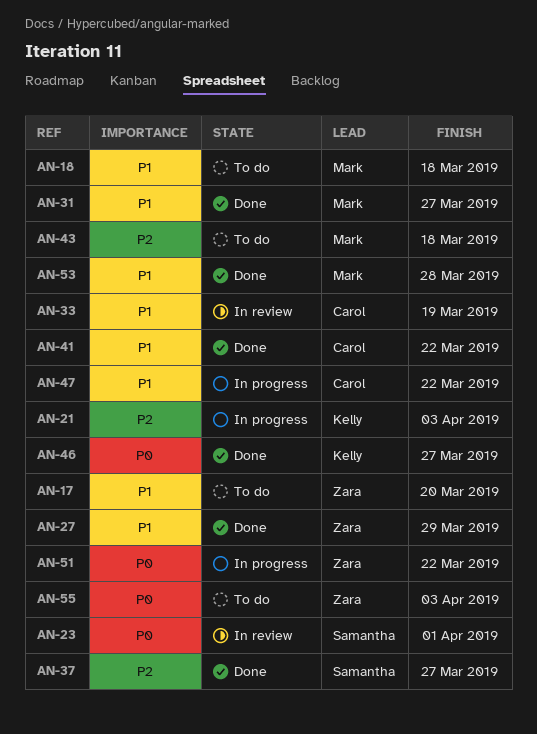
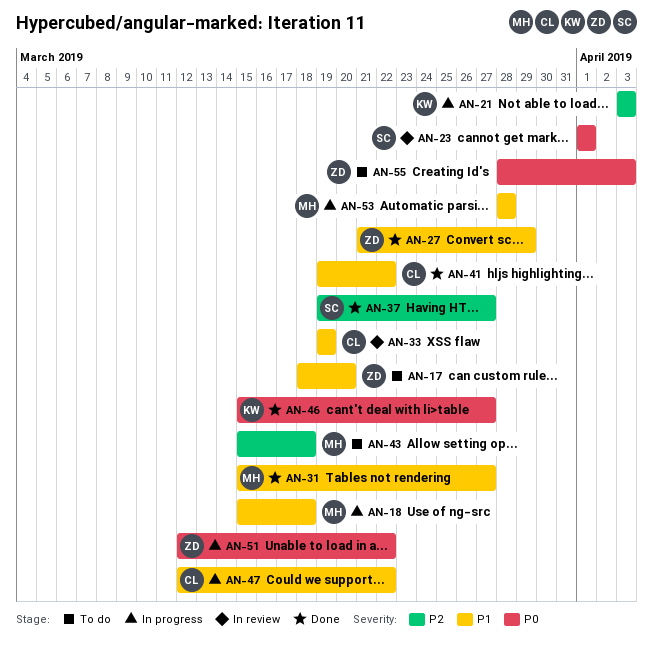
AN-18, status: To do -> In progress
AN-53, status: Done -> In progress

